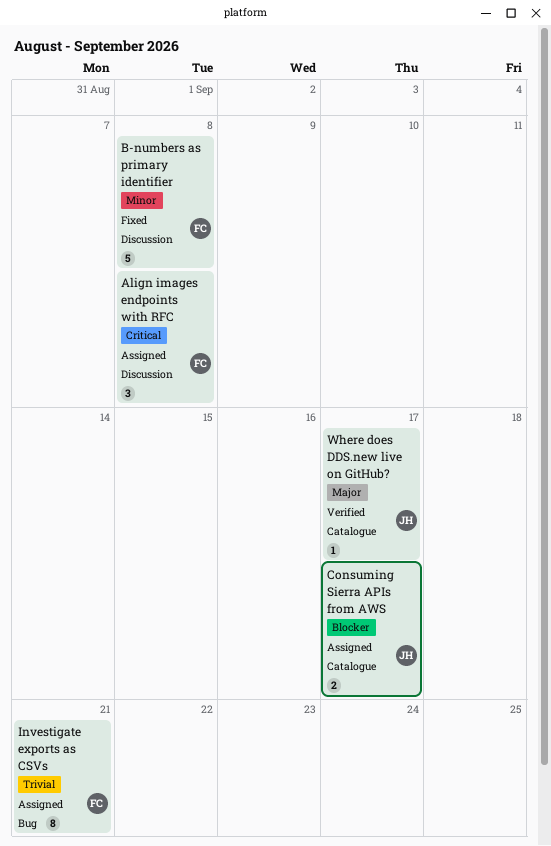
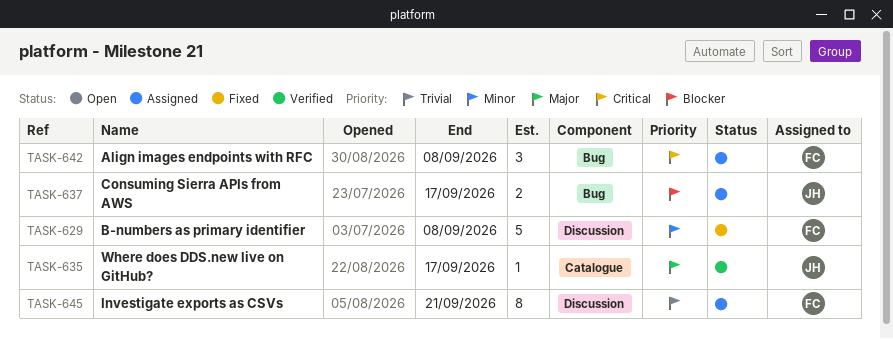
Align images endpoints with RFC, label: Discussion -> Bug
Consuming Sierra APIs from AWS, label: Catalogue -> Bug
Investigate exports as CSVs, label: Bug -> Discussion

